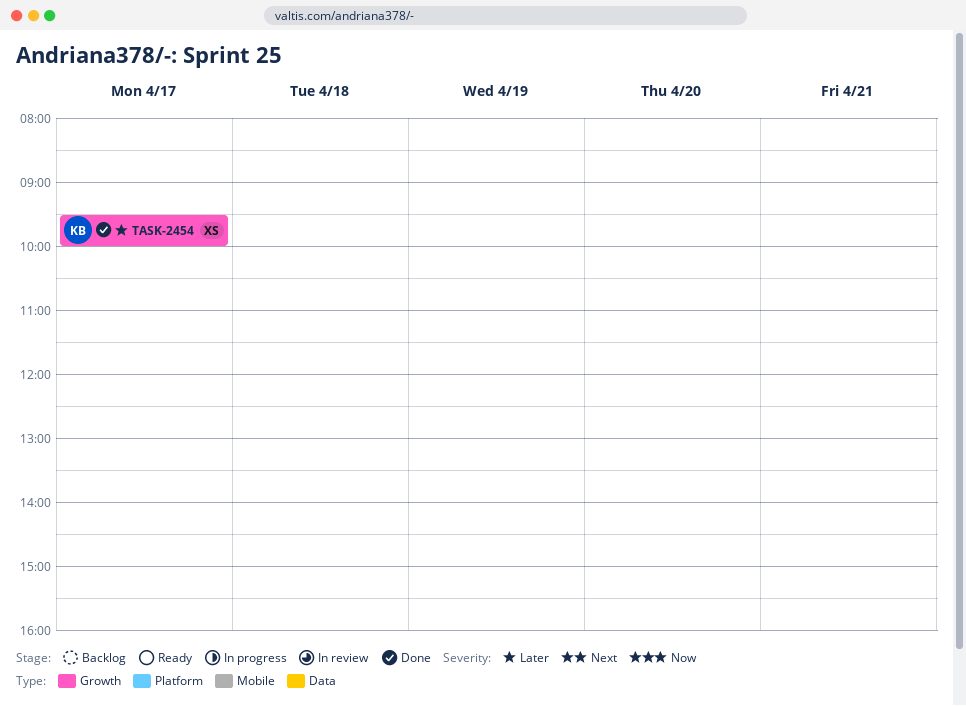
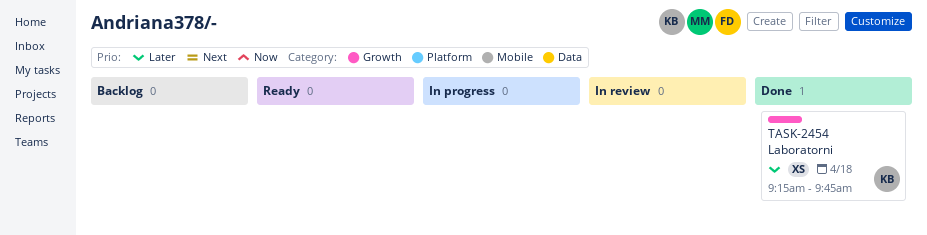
TASK-2454, day: Apr 17 -> Apr 18
TASK-2454, begins: 09:30 -> 09:15
TASK-2454, ends: 10:00 -> 09:45

